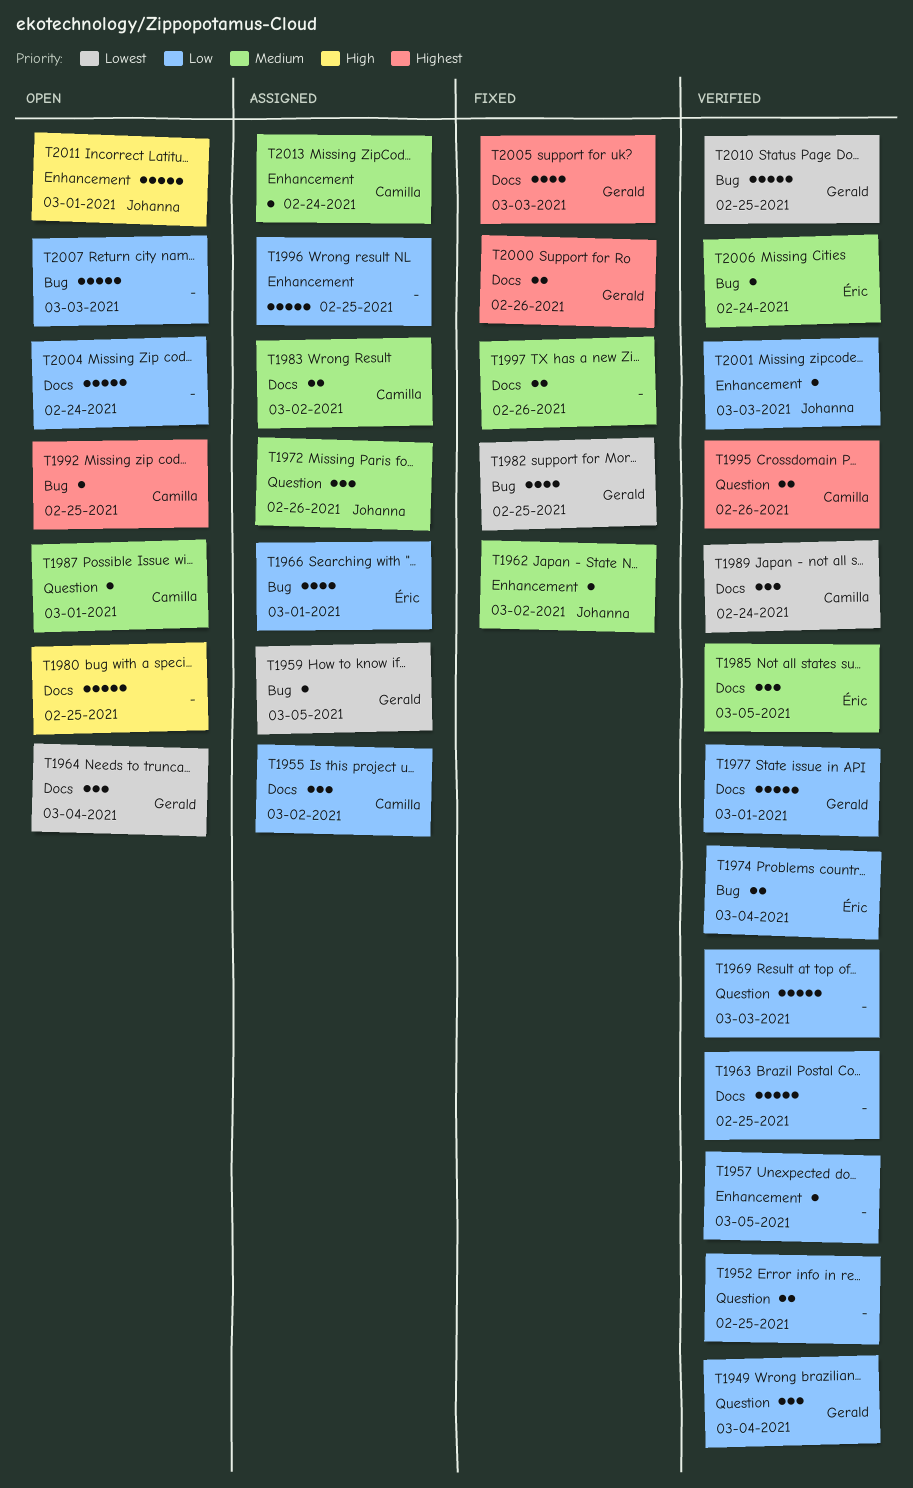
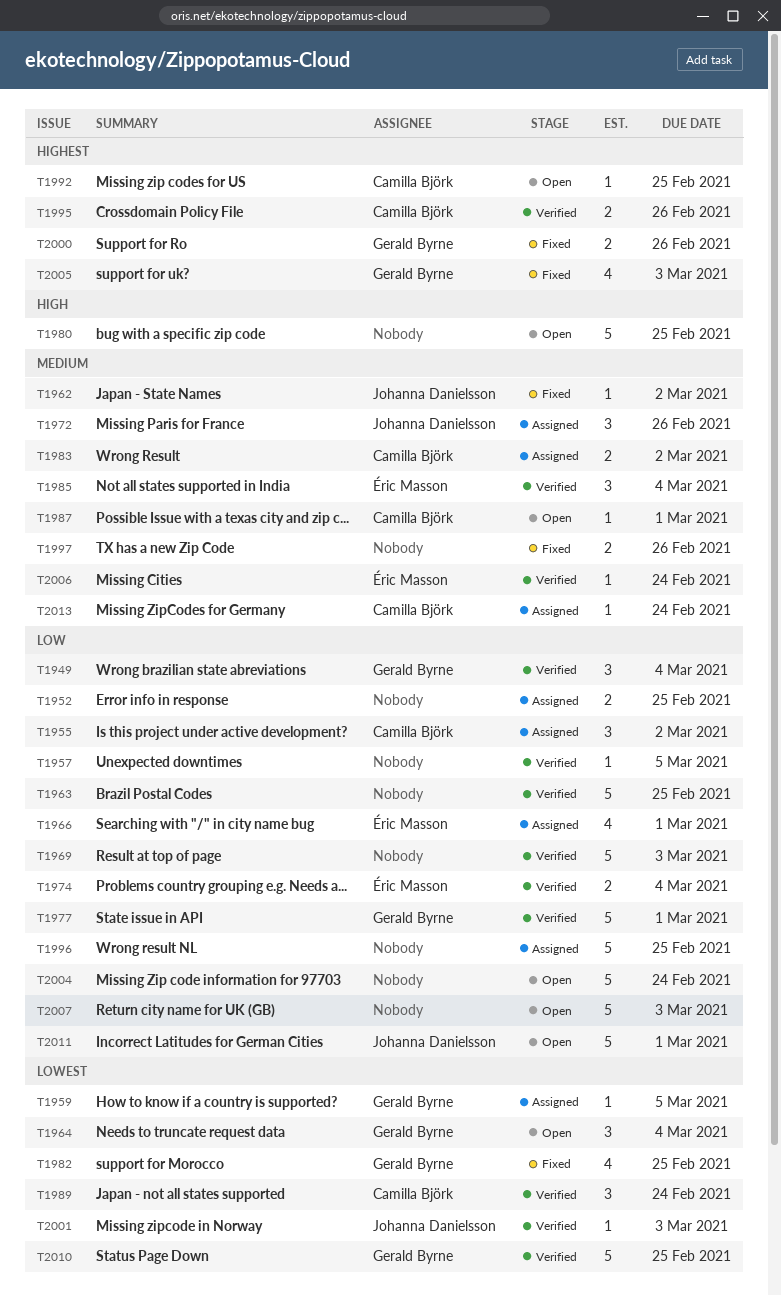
T1952, status: Verified -> Assigned
T1985, due: Mar 5 -> Mar 4
T2001, priority: Low -> Lowest
T2011, priority: High -> Low

